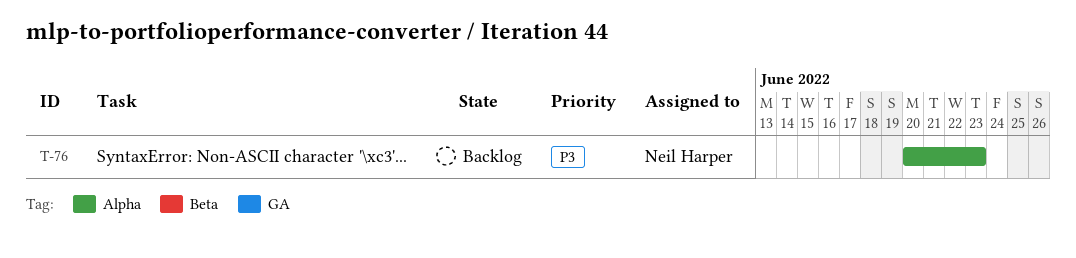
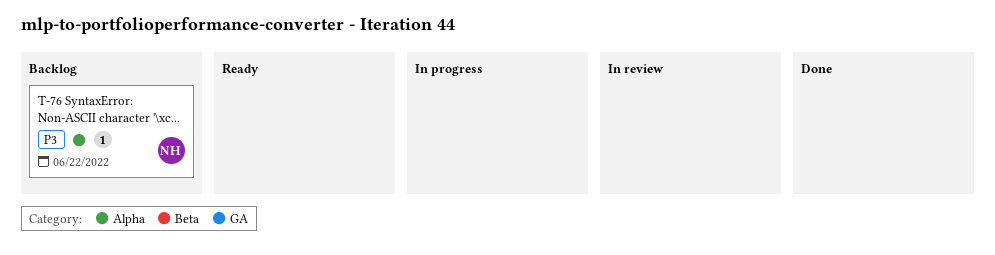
T-76, due: Jun 23 -> Jun 22

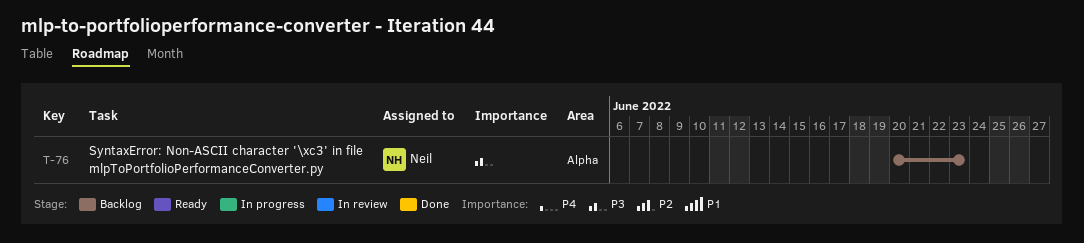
T-76, due: Jun 22 -> Jun 23

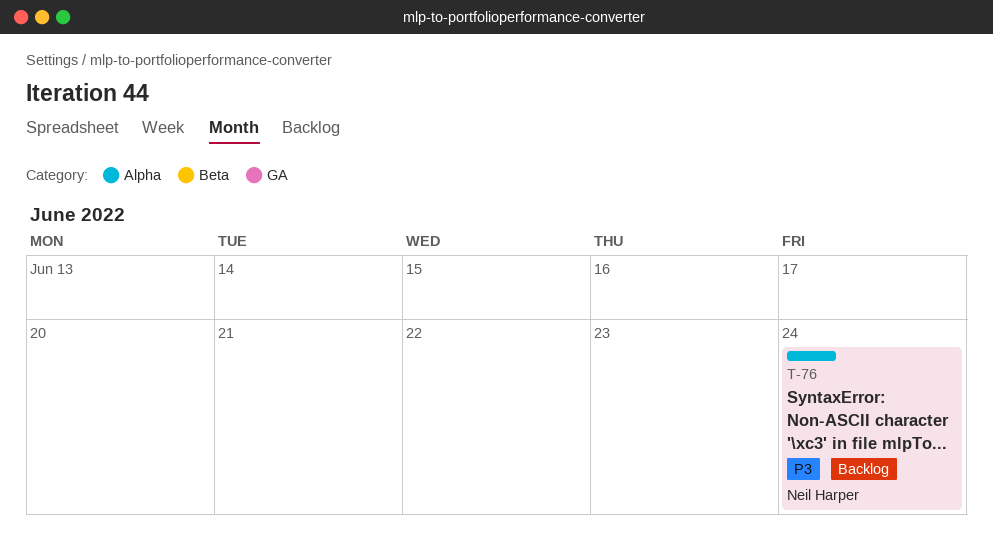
T-76, due: Jun 23 -> Jun 24

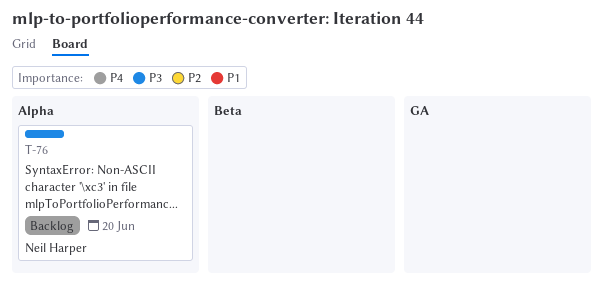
T-76, due: Jun 24 -> Jun 20

